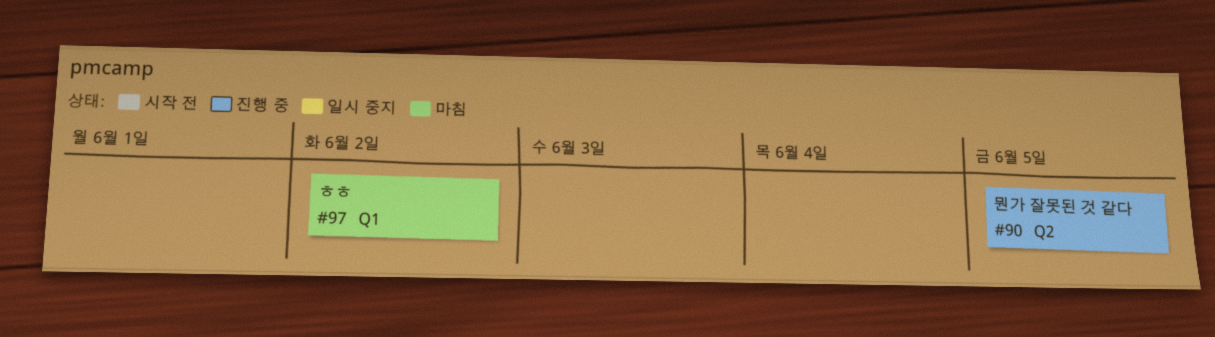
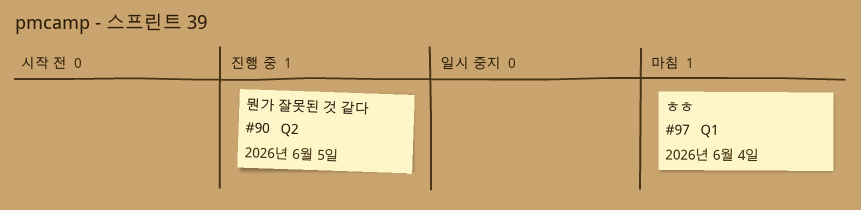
#97, due: Jun 2 -> Jun 4

